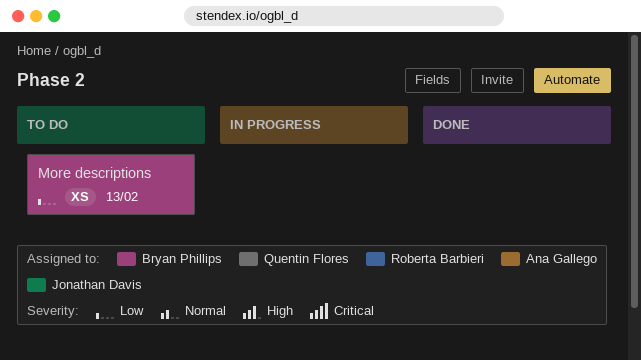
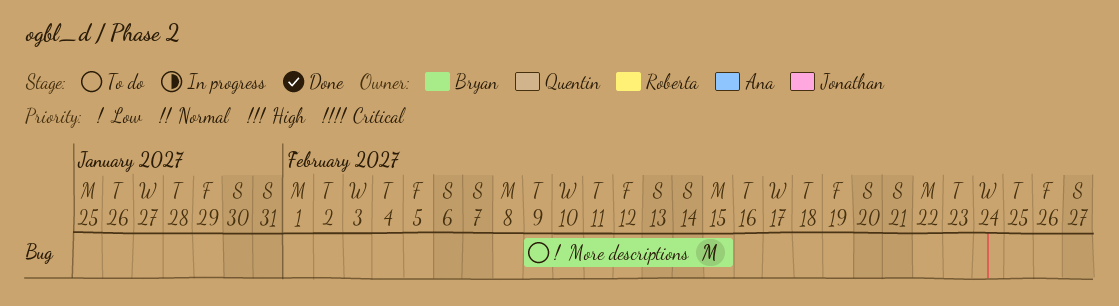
More descriptions, estimate: XS -> M
More descriptions, due: Feb 13 -> Feb 15

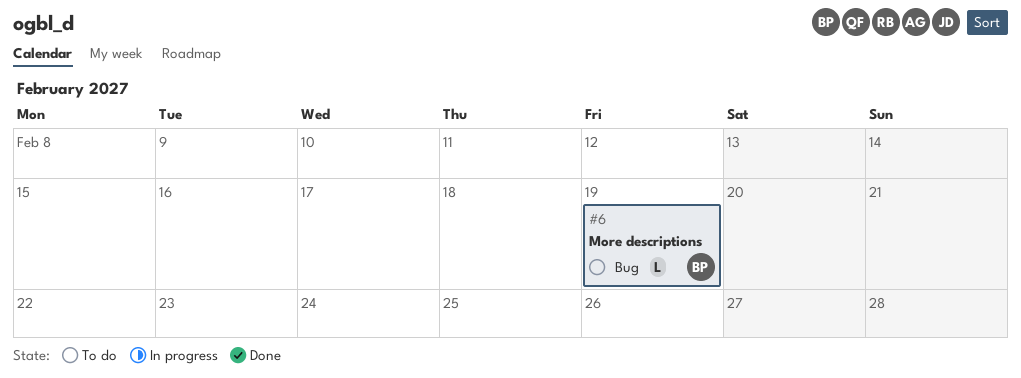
More descriptions, estimate: M -> L
More descriptions, due: Feb 15 -> Feb 19

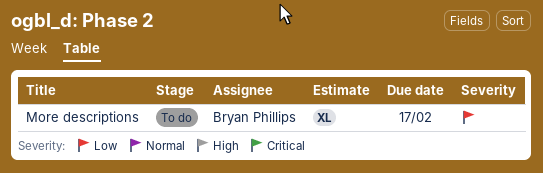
More descriptions, estimate: L -> XL
More descriptions, due: Feb 19 -> Feb 17

